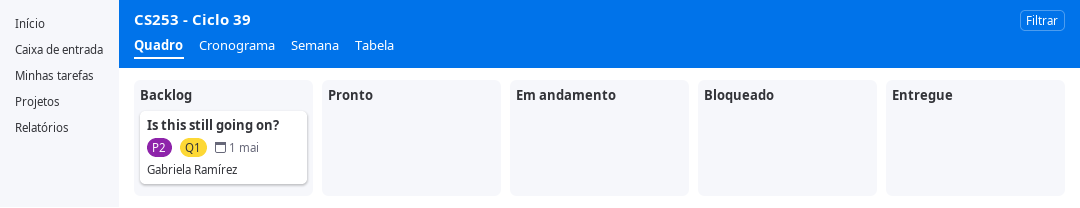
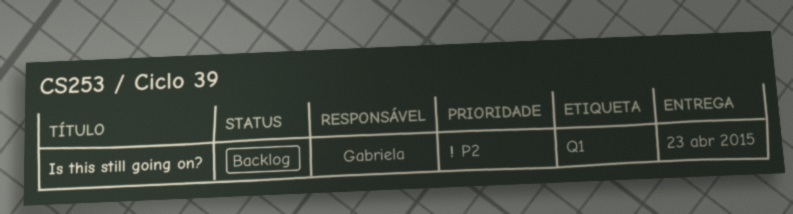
Is this still going on?, due: May 1 -> Apr 23

